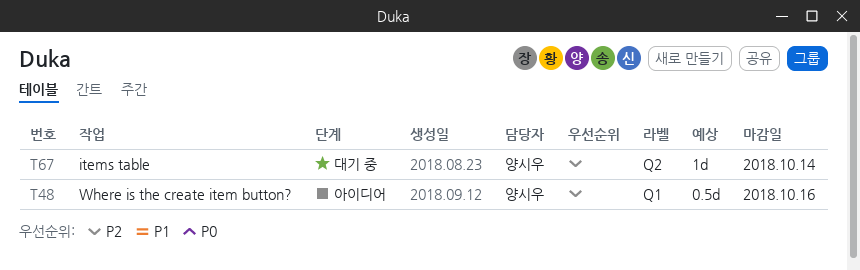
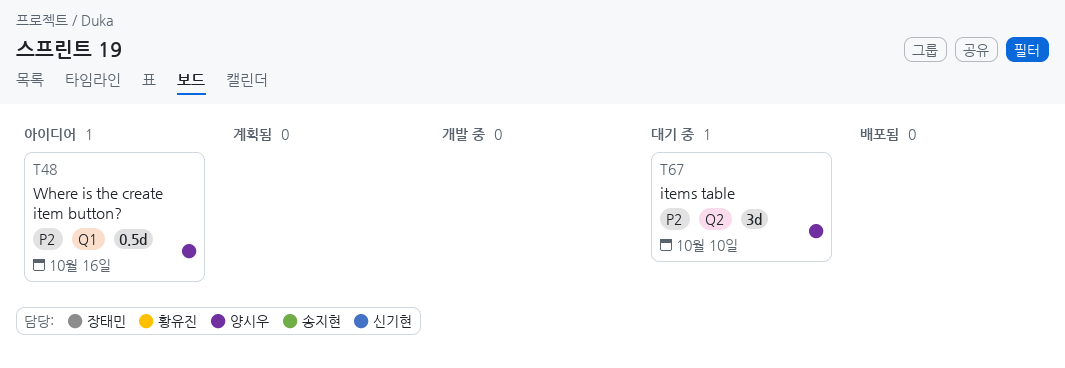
T67, estimate: 1d -> 3d
T67, due: Oct 14 -> Oct 10

